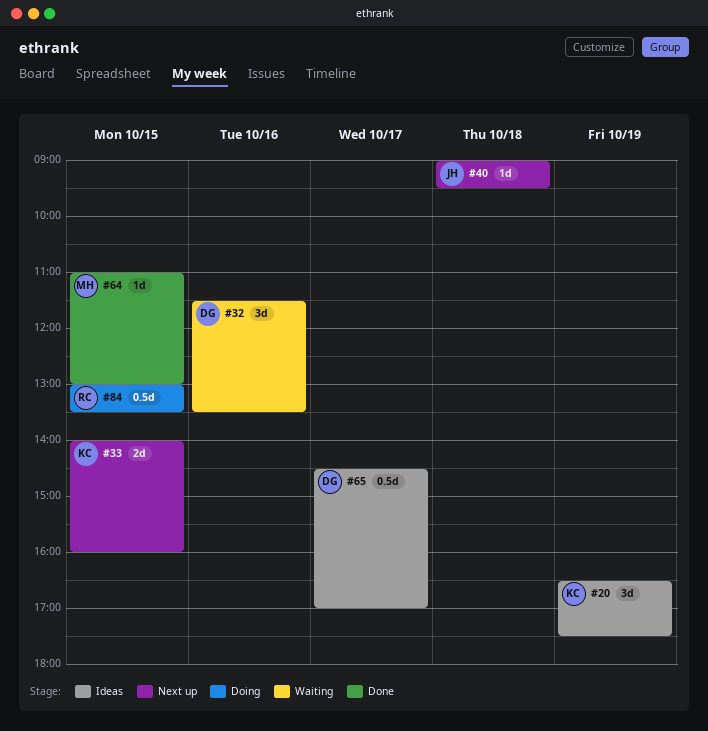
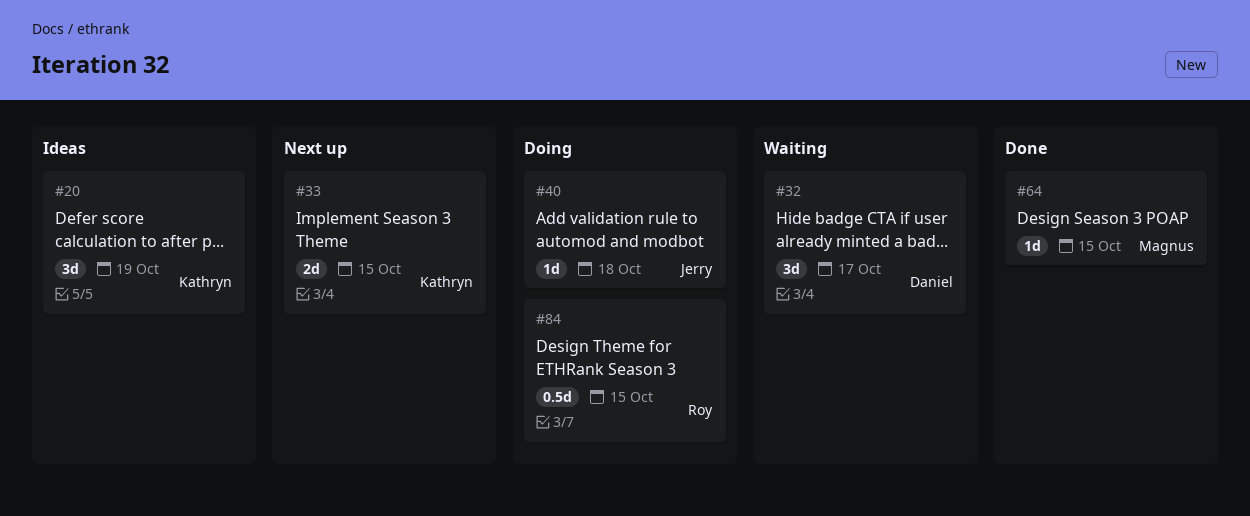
#32, day: Oct 16 -> Oct 17
#40, status: Next up -> Doing
#65: present -> none

